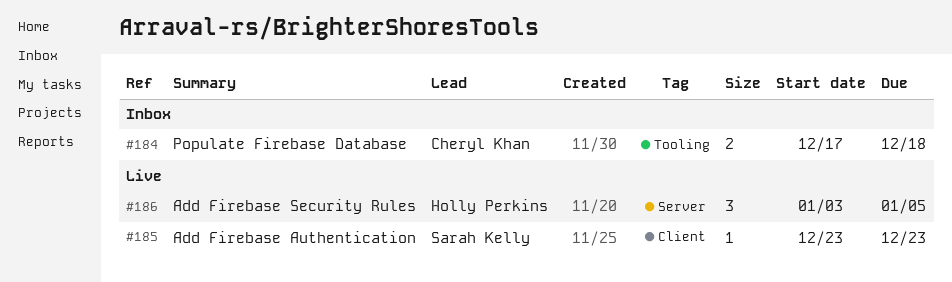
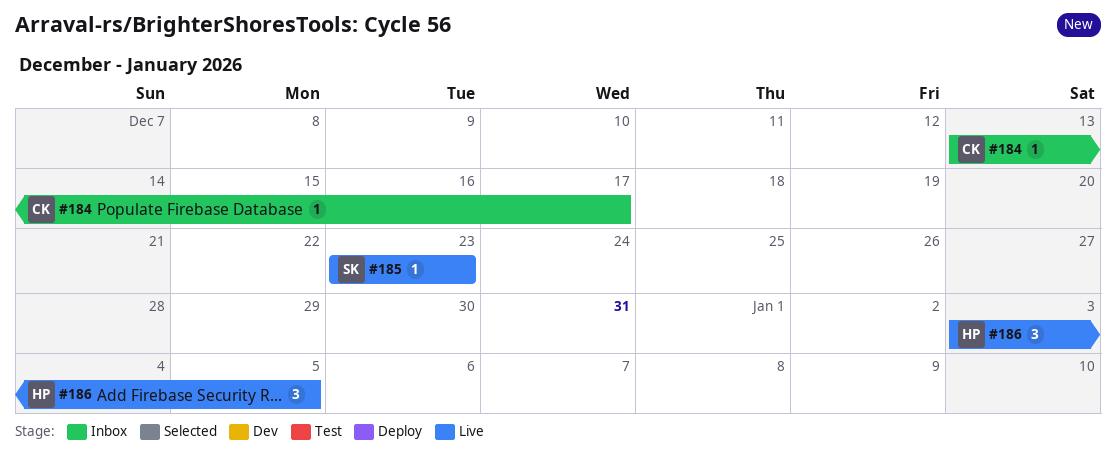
#184, estimate: 2 -> 1
#184, start: Dec 17 -> Dec 13
#184, due: Dec 18 -> Dec 17

